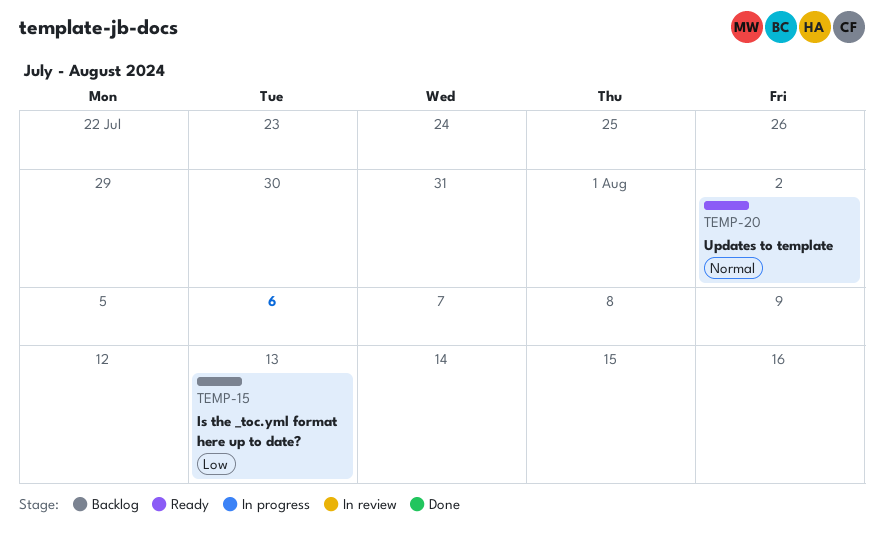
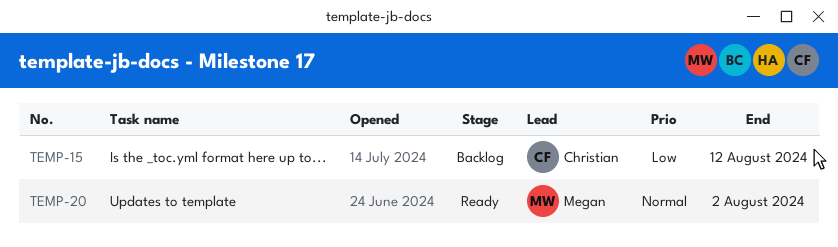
TEMP-15, due: Aug 13 -> Aug 12

